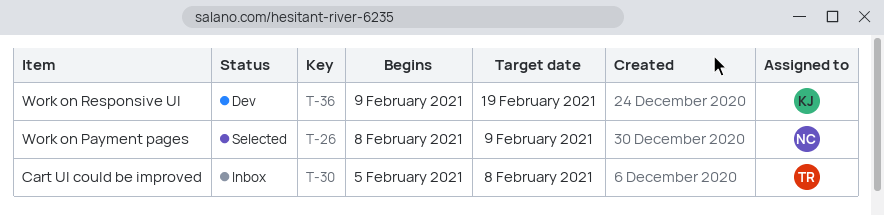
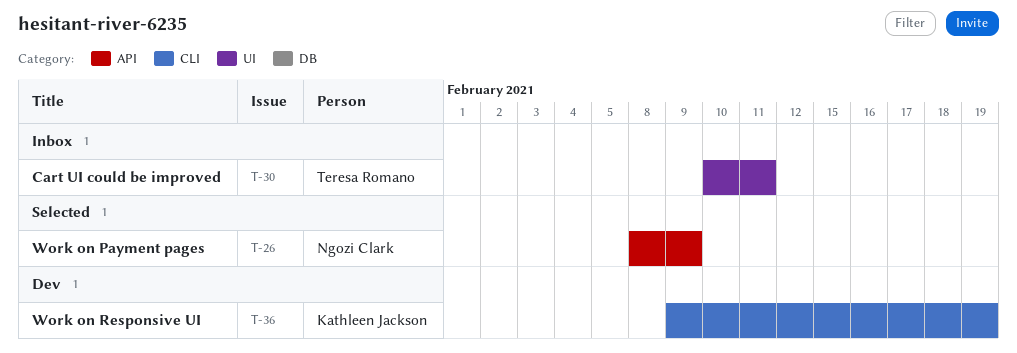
T-30, start: Feb 5 -> Feb 10
T-30, due: Feb 8 -> Feb 11

